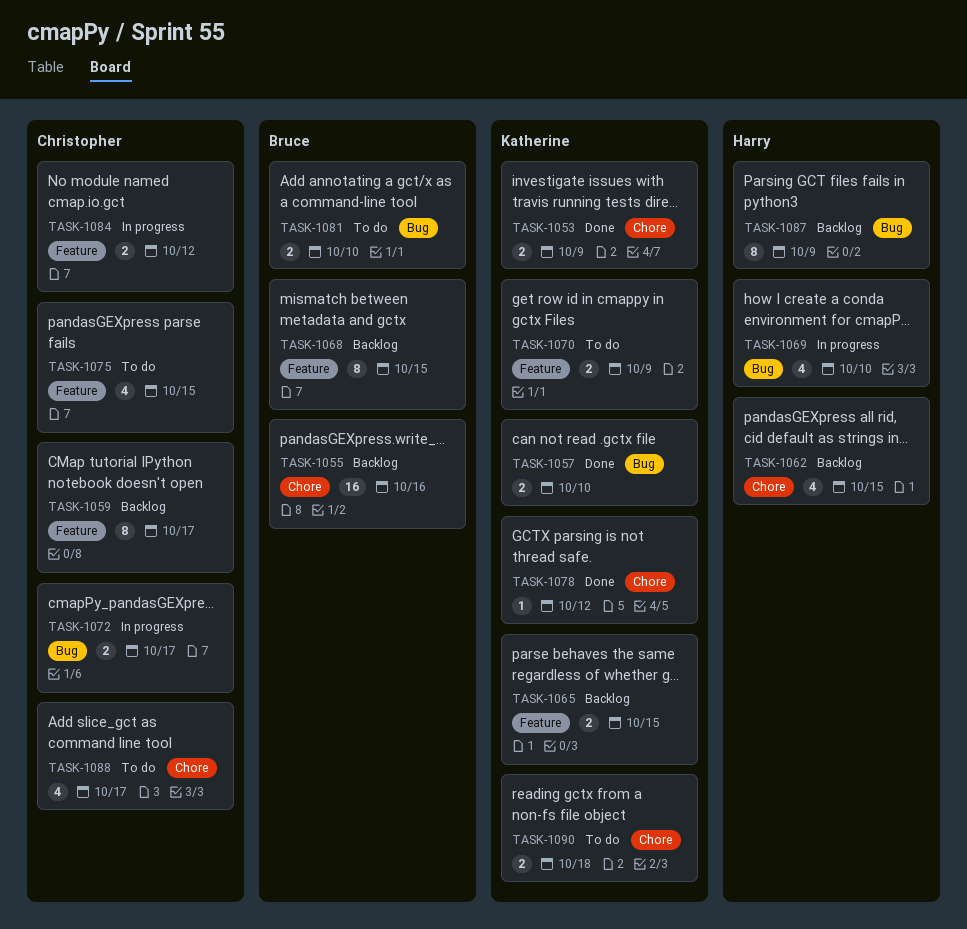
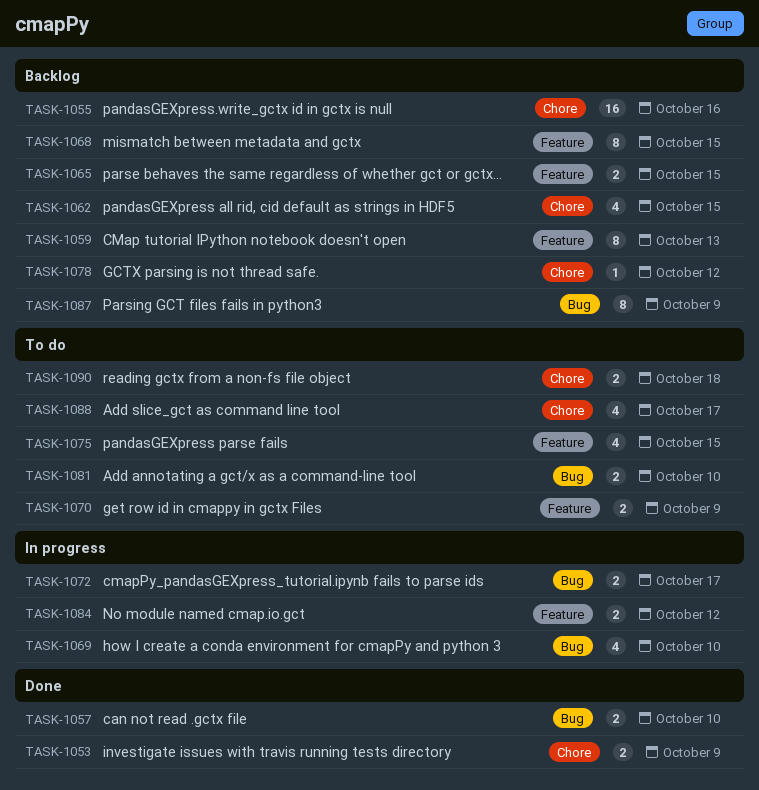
TASK-1059, due: Oct 17 -> Oct 13
TASK-1078, status: Done -> Backlog

